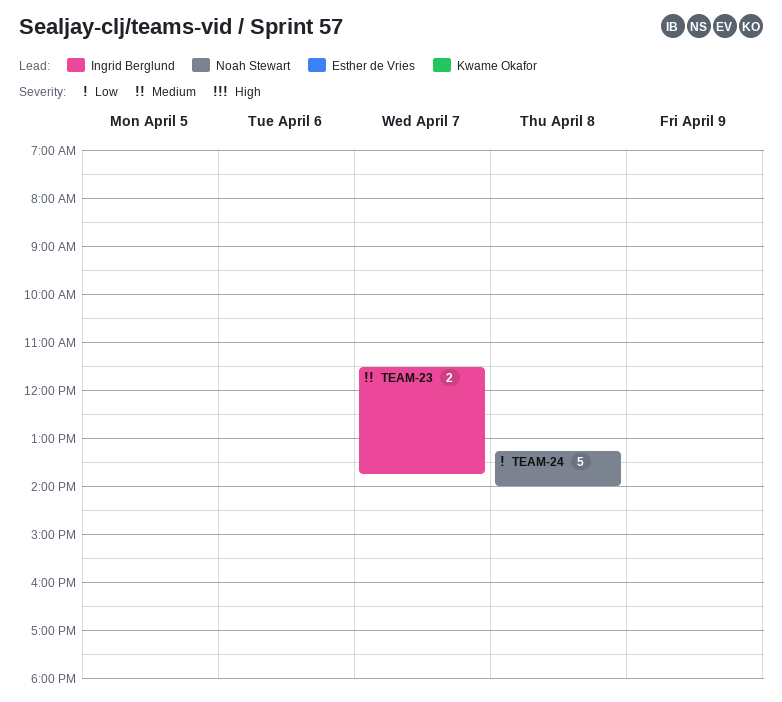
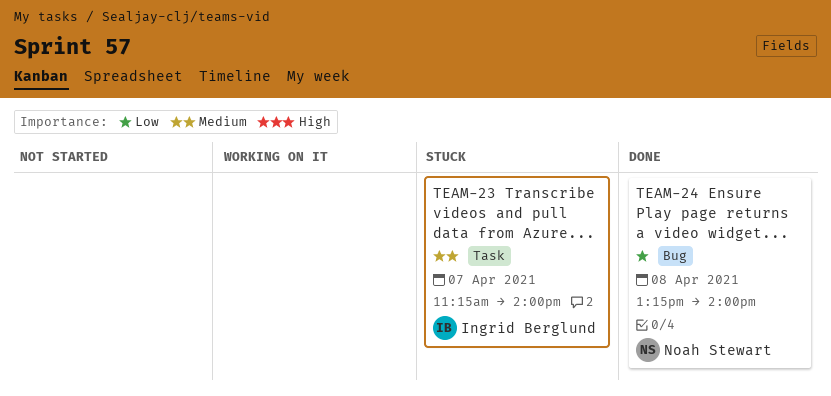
TEAM-23, begins: 11:30 -> 11:15
TEAM-23, ends: 13:45 -> 14:00

